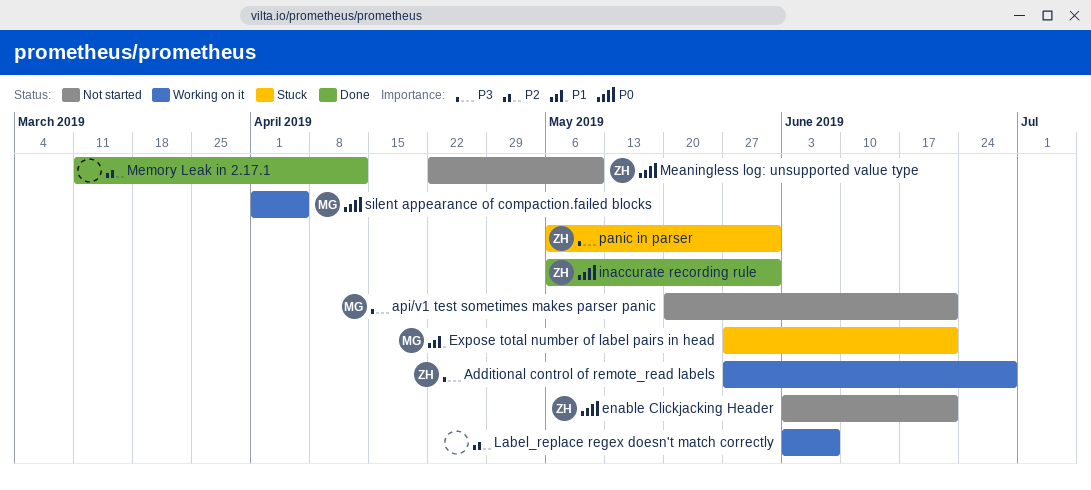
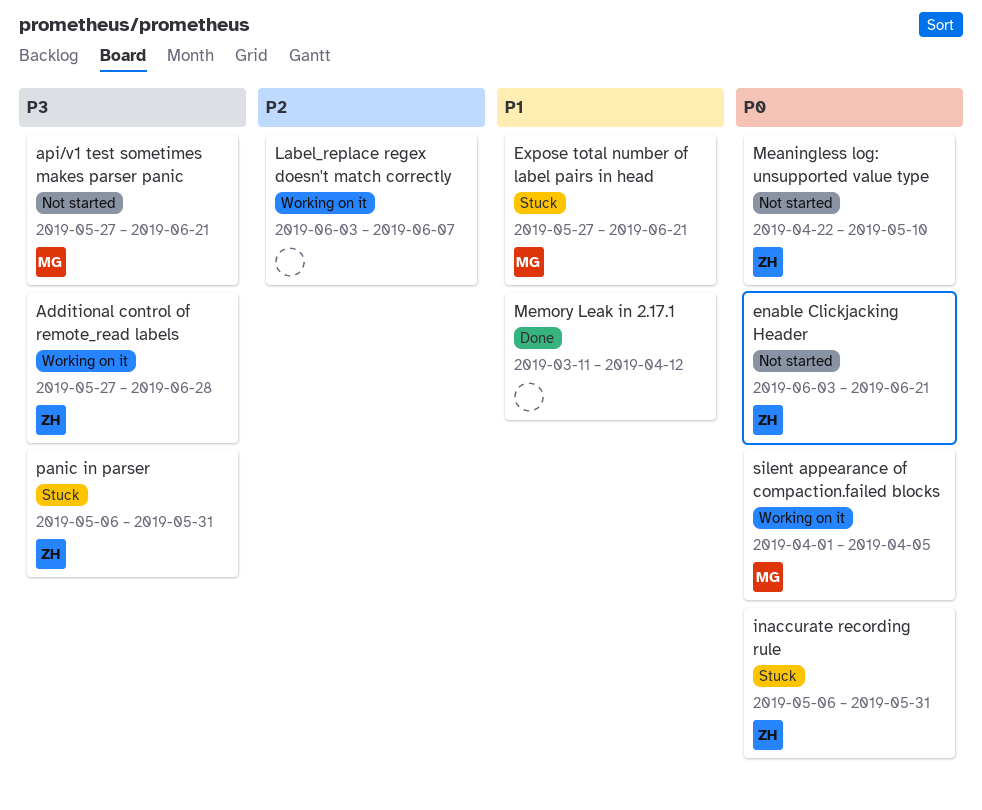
api/v1 test sometimes makes parser panic, start: May 20 -> May 27
inaccurate recording rule, status: Done -> Stuck
Memory Leak in 2.17.1, priority: P2 -> P1

